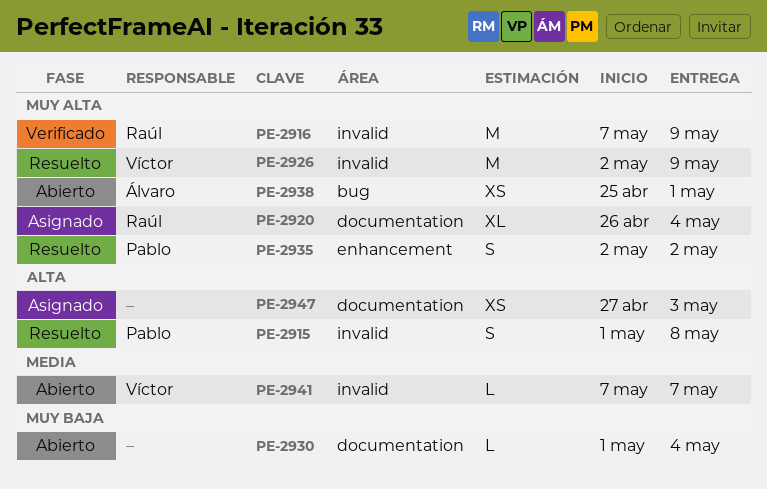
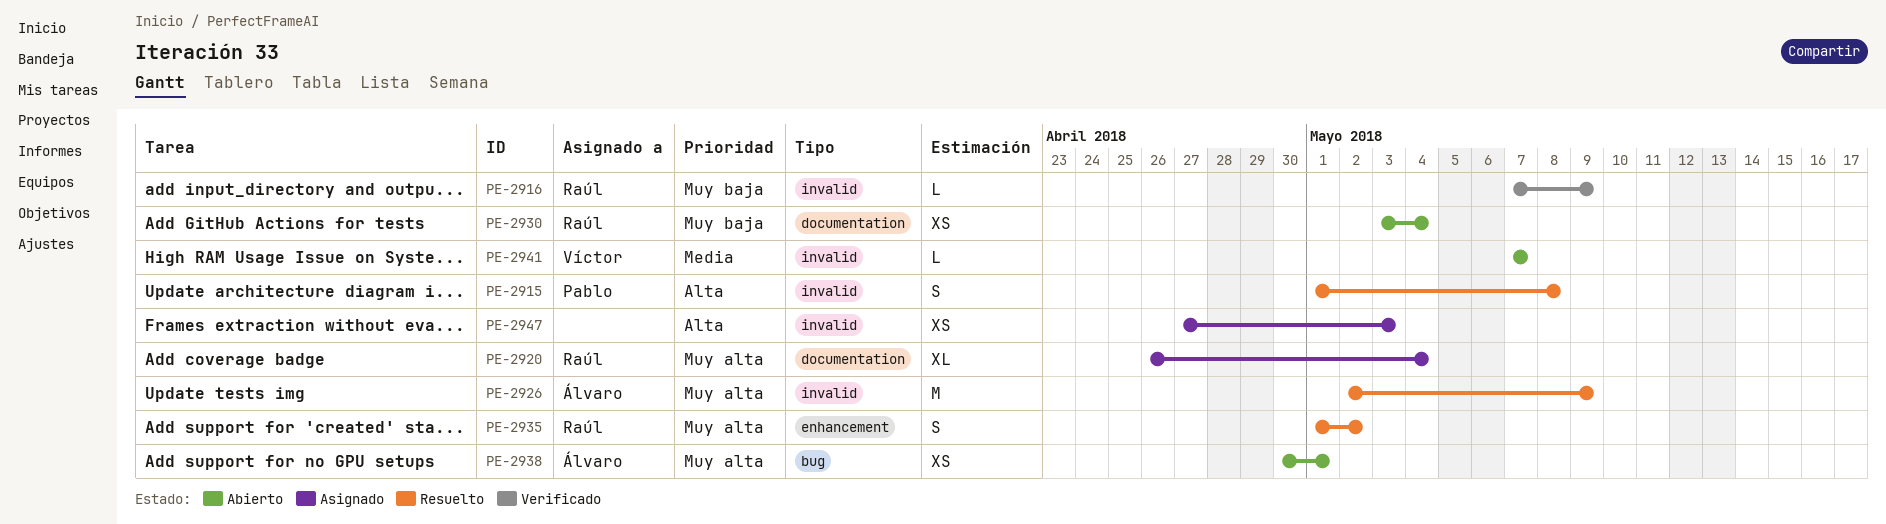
PE-2916, priority: Muy alta -> Muy baja
PE-2916, estimate: M -> L
PE-2926, owner: Víctor -> Álvaro
PE-2930, owner: none -> Raúl
PE-2930, estimate: L -> XS
PE-2930, start: May 1 -> May 3
PE-2935, owner: Pablo -> Raúl
PE-2935, start: May 2 -> May 1
PE-2938, start: Apr 25 -> Apr 30
PE-2947, label: documentation -> invalid

